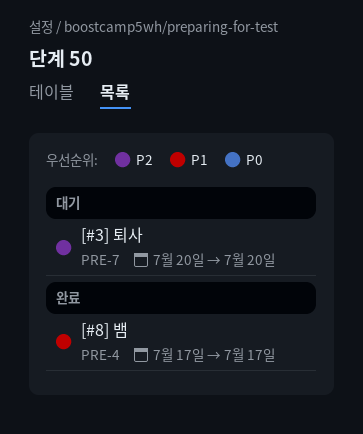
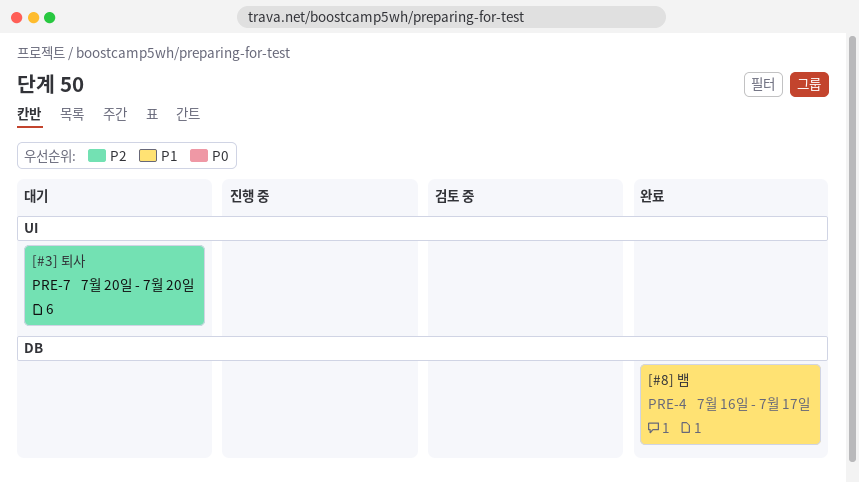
PRE-4, start: Jul 17 -> Jul 16

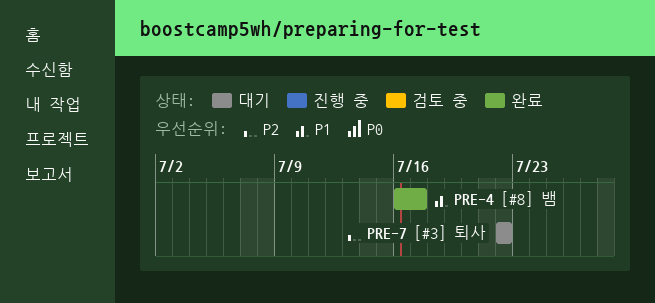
PRE-7, start: Jul 20 -> Jul 22
PRE-7, due: Jul 20 -> Jul 22

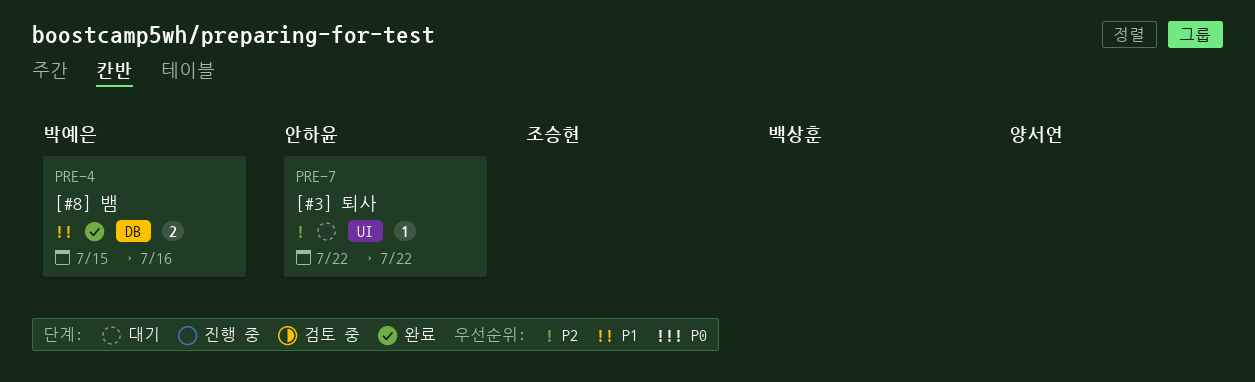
PRE-4, start: Jul 16 -> Jul 15
PRE-4, due: Jul 17 -> Jul 16

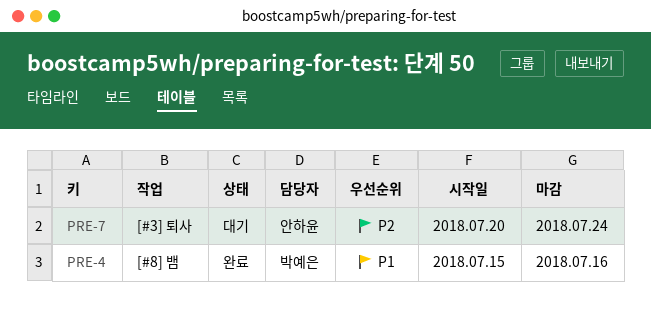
PRE-7, start: Jul 22 -> Jul 20
PRE-7, due: Jul 22 -> Jul 24

